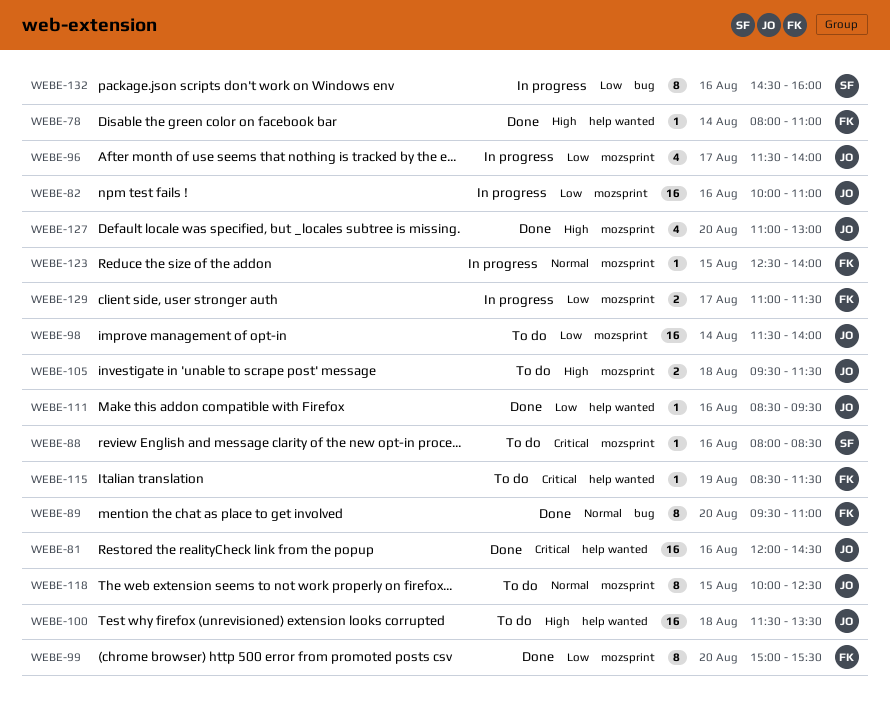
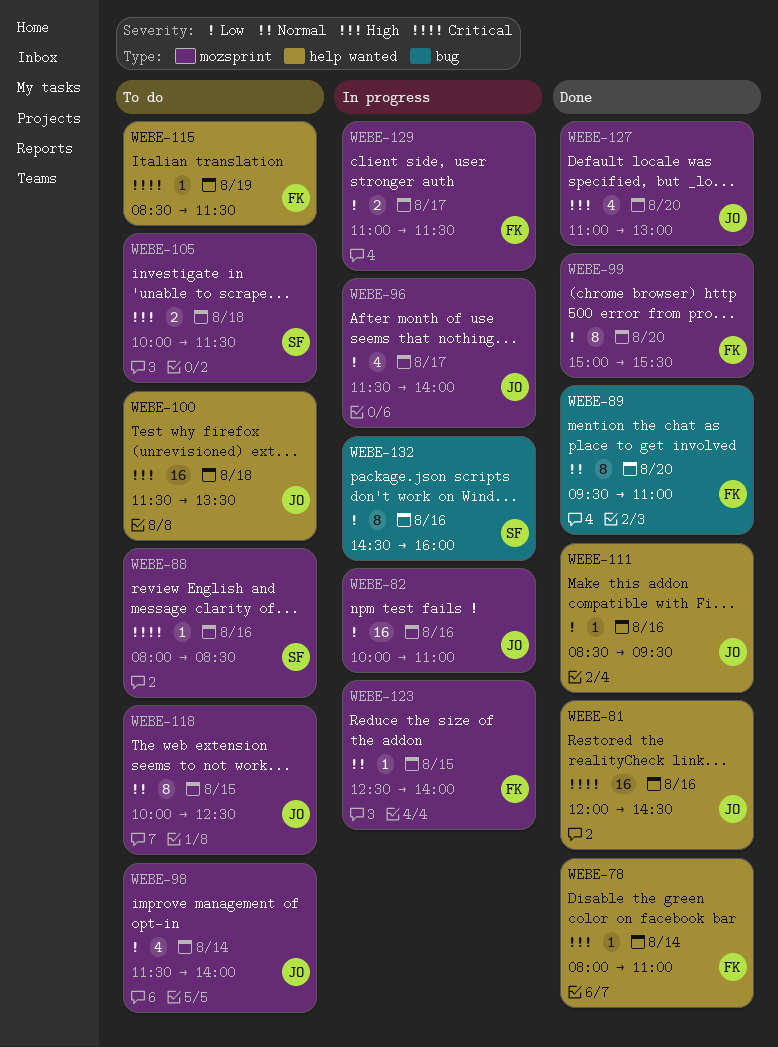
WEBE-98, estimate: 16 -> 4
WEBE-105, owner: JO -> SF
WEBE-105, begins: 09:30 -> 10:00

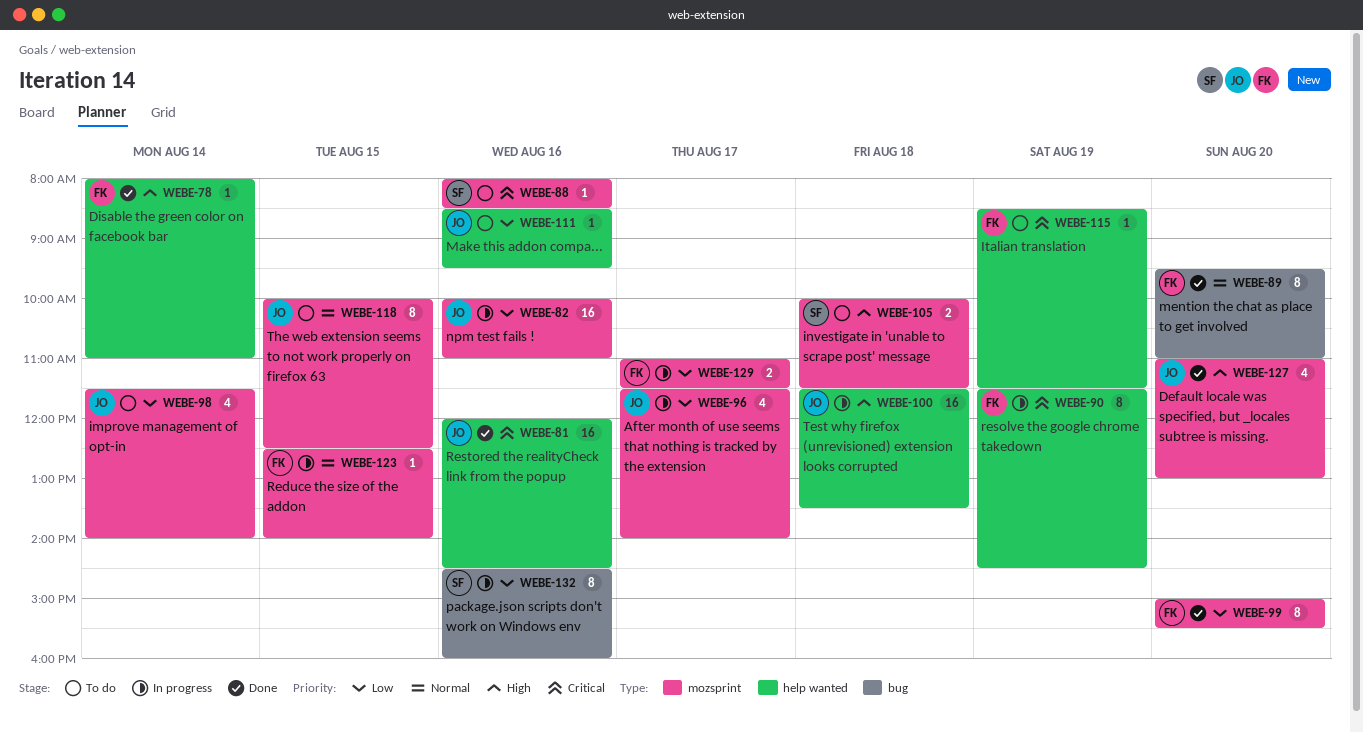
WEBE-90: none -> present
WEBE-100, status: To do -> In progress
WEBE-111, status: Done -> To do

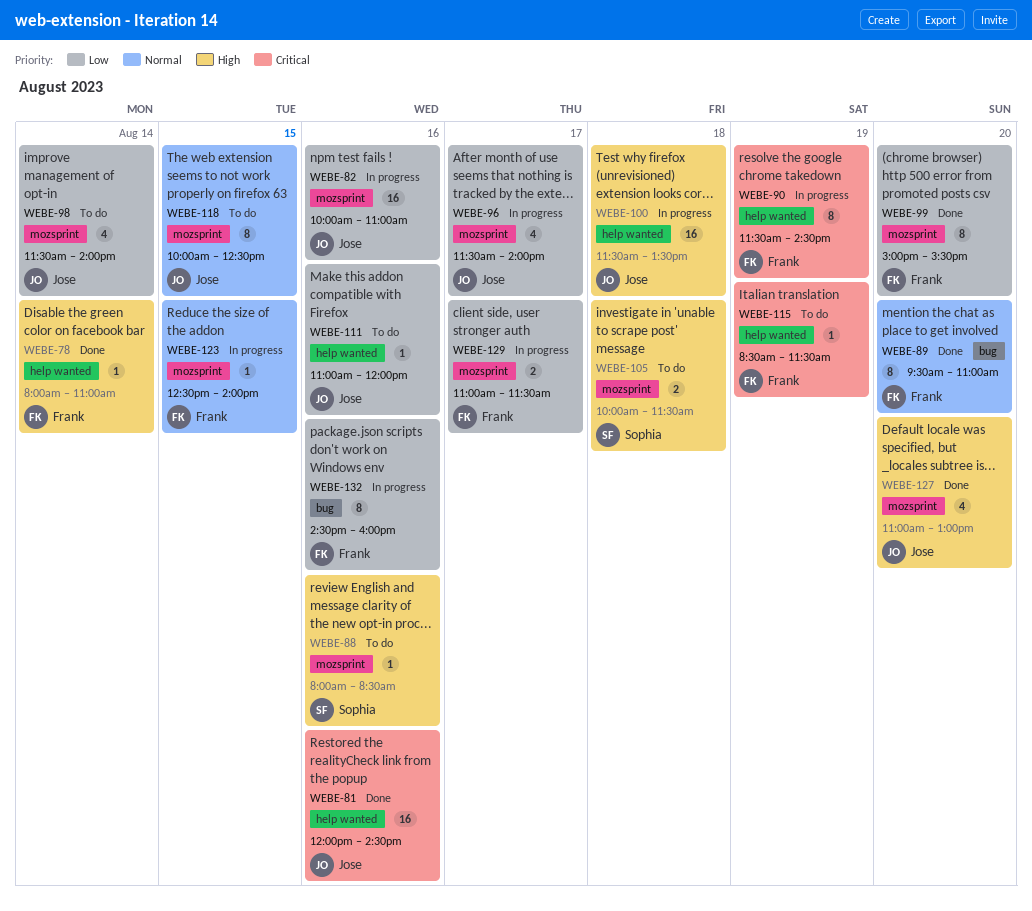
WEBE-88, priority: Critical -> High
WEBE-111, begins: 08:30 -> 11:00
WEBE-111, ends: 09:30 -> 12:00
WEBE-132, owner: Sophia -> Frank

